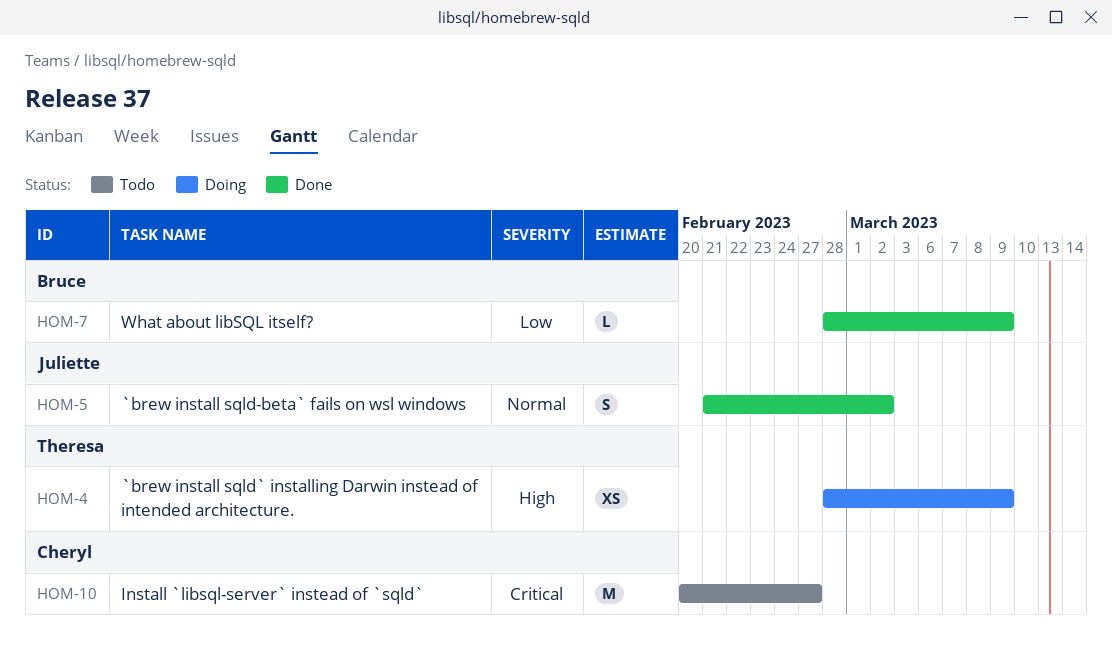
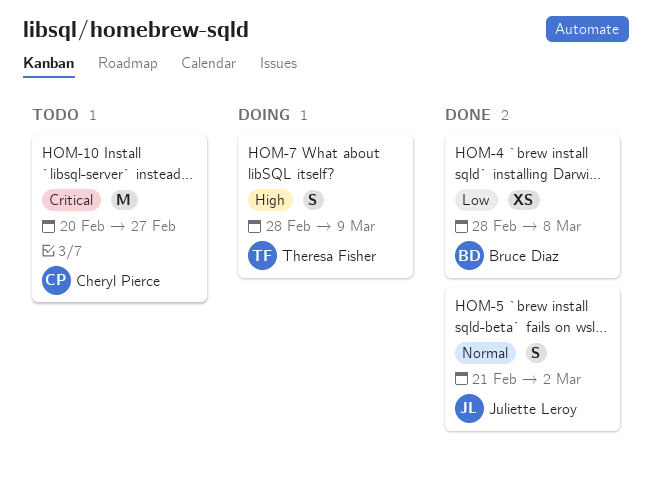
HOM-4, status: Doing -> Done
HOM-4, owner: Theresa Fisher -> Bruce Diaz
HOM-4, priority: High -> Low
HOM-4, due: Mar 9 -> Mar 8
HOM-7, status: Done -> Doing
HOM-7, owner: Bruce Diaz -> Theresa Fisher
HOM-7, priority: Low -> High
HOM-7, estimate: L -> S

